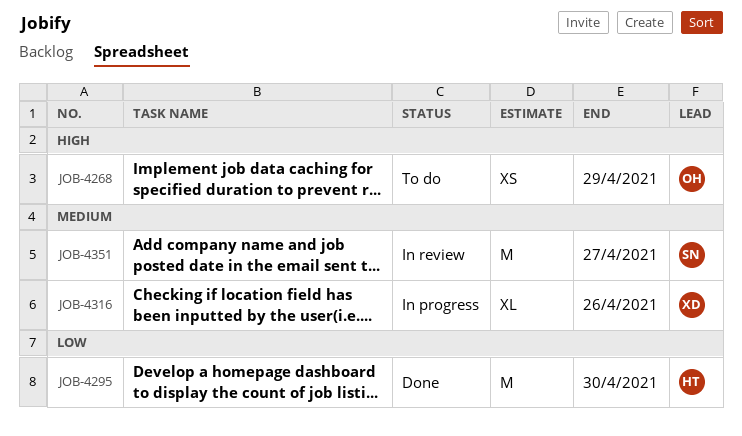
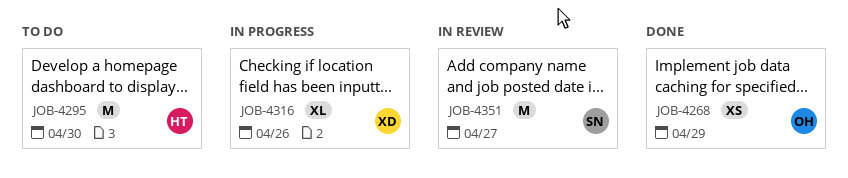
JOB-4268, status: To do -> Done
JOB-4295, status: Done -> To do

